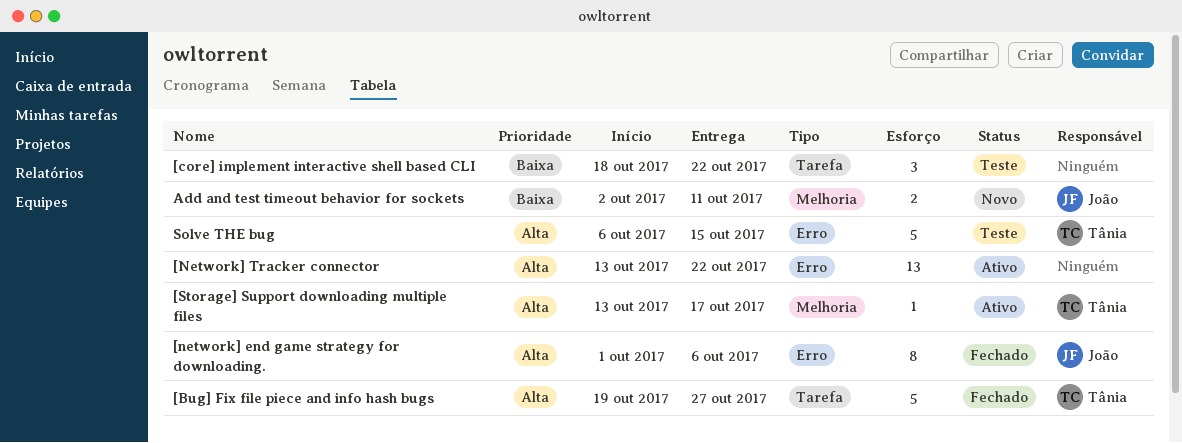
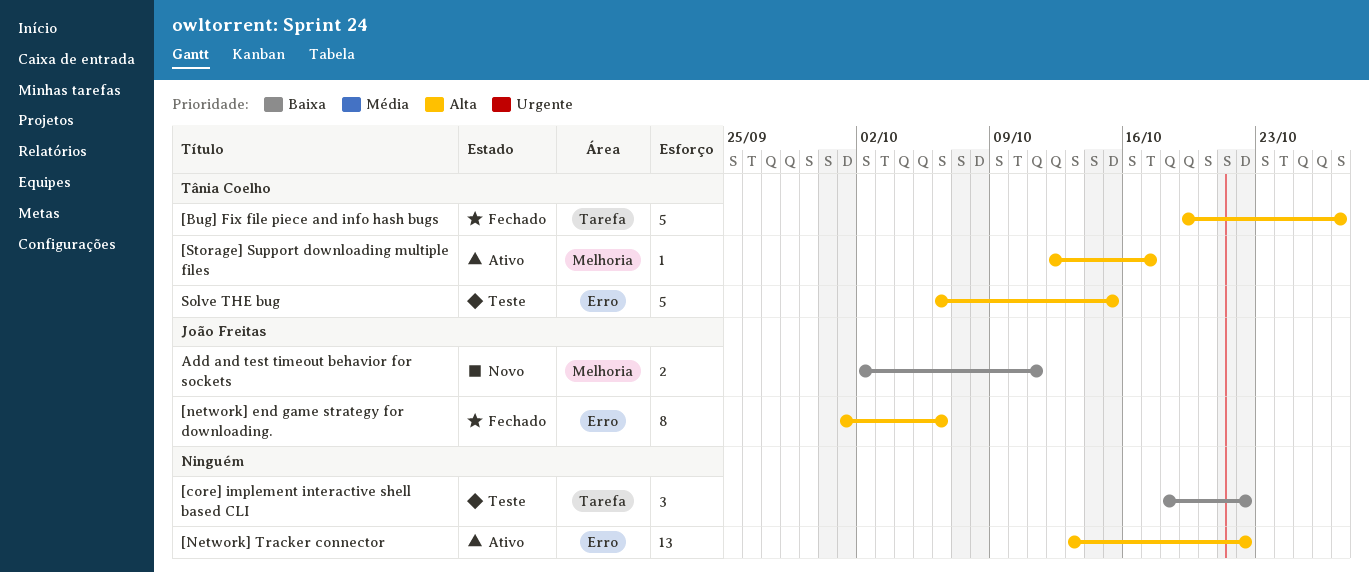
[Storage] Support downloading multiple files, start: Oct 13 -> Oct 12

